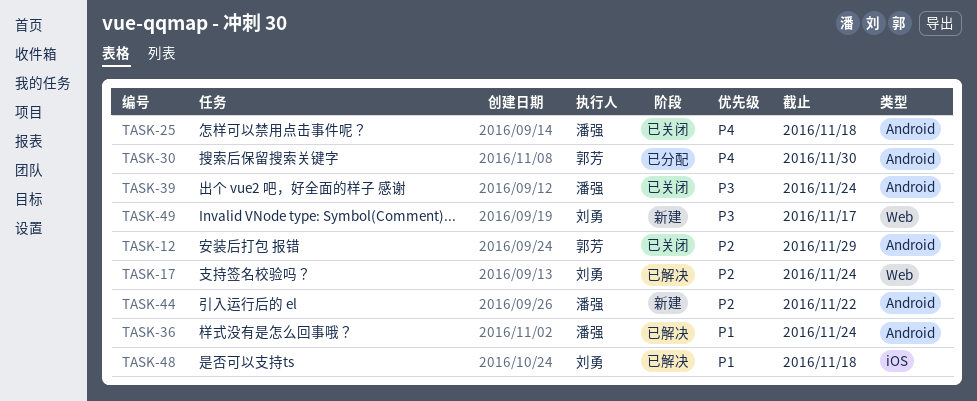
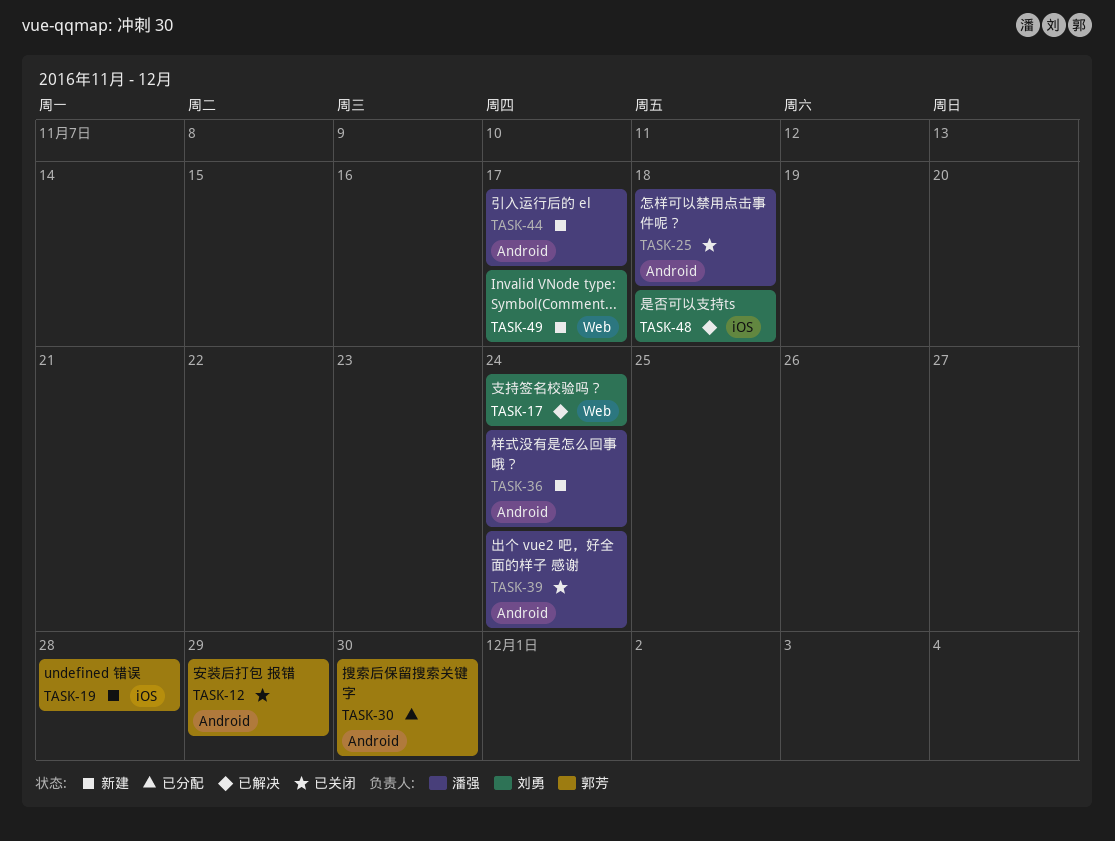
TASK-19: none -> present
TASK-36, status: 已解决 -> 新建
TASK-44, due: Nov 22 -> Nov 17

